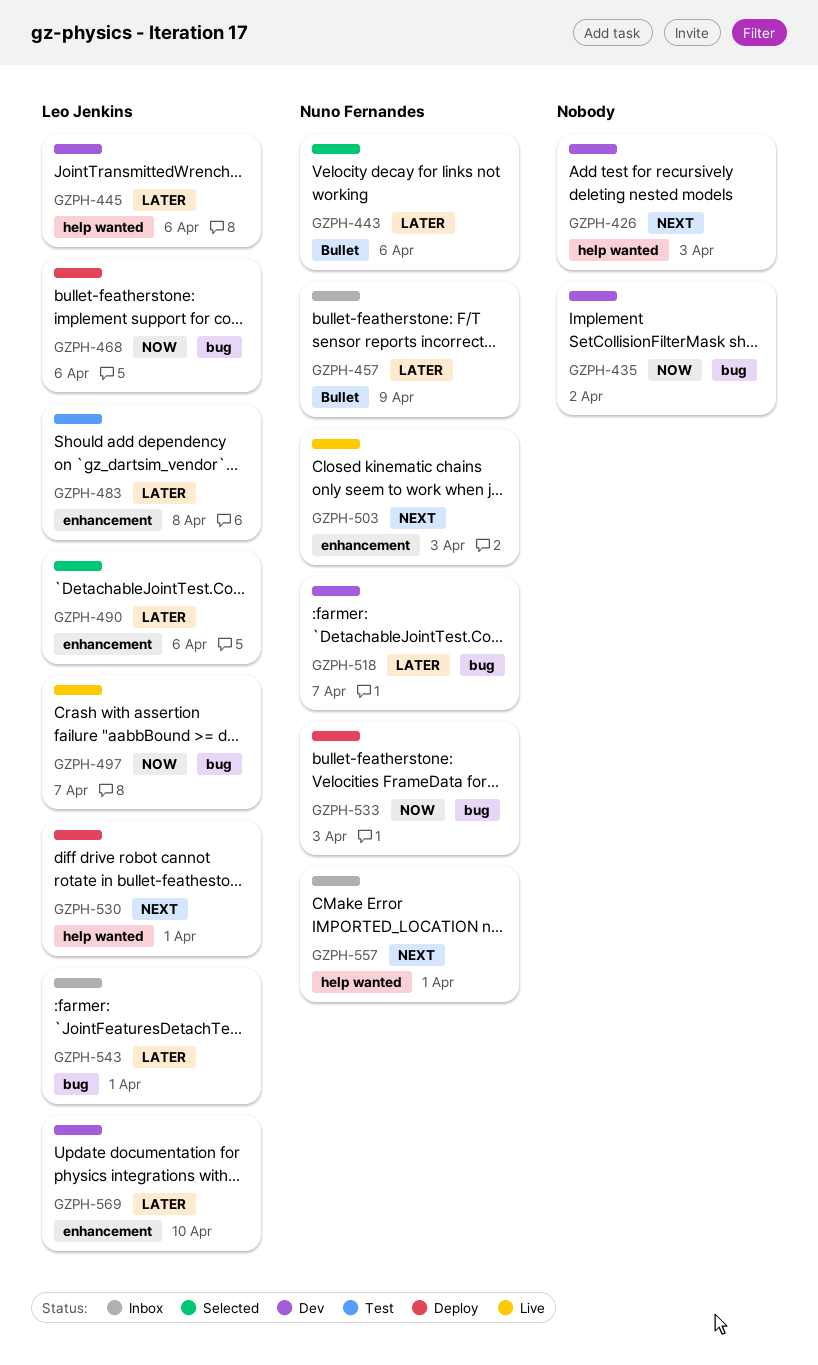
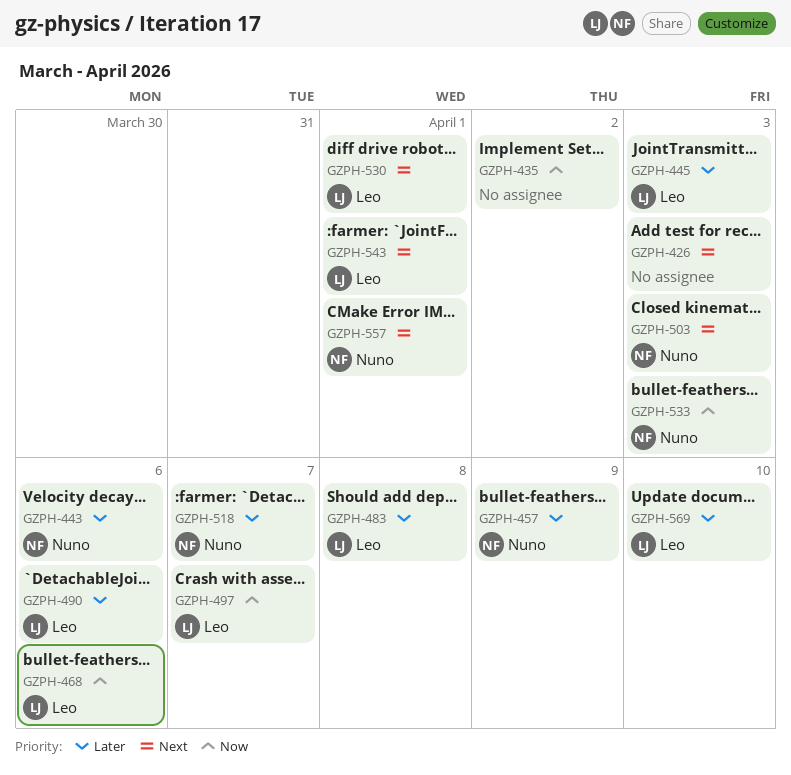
GZPH-445, due: Apr 6 -> Apr 3
GZPH-543, priority: Later -> Next

